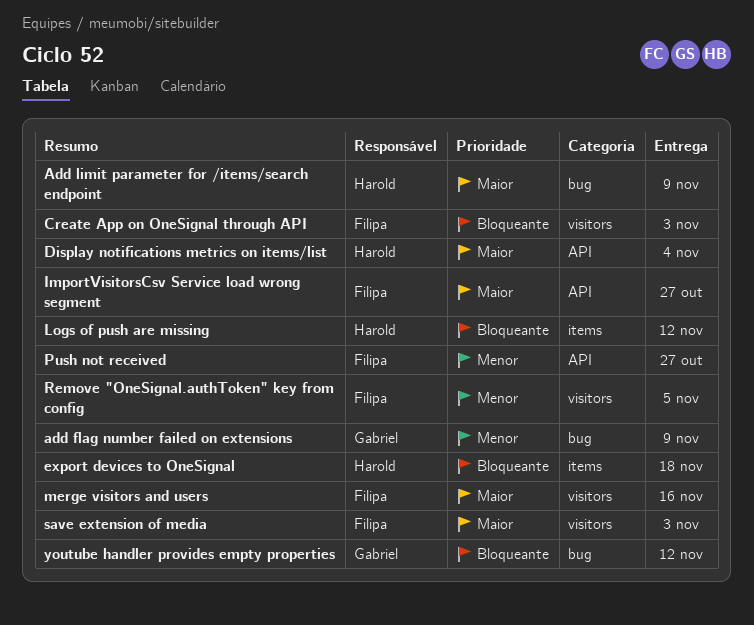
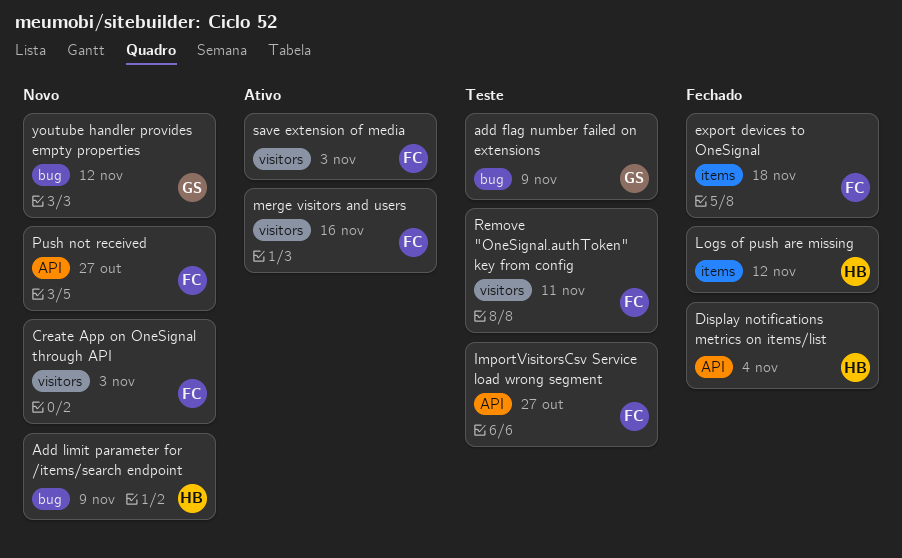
export devices to OneSignal, owner: Harold -> Filipa
Remove "OneSignal.authToken" key from config, due: Nov 5 -> Nov 11

